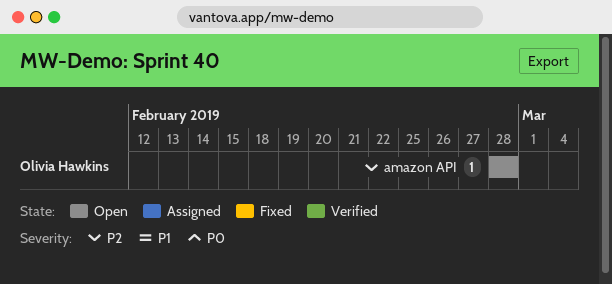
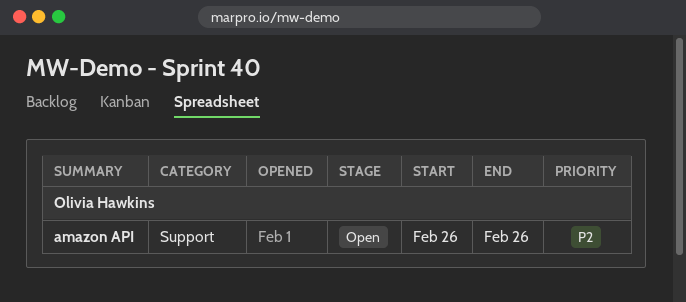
amazon API, start: Feb 28 -> Feb 26
amazon API, due: Feb 28 -> Feb 26

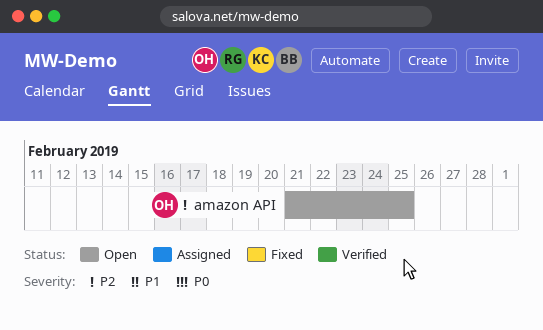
amazon API, start: Feb 26 -> Feb 21
amazon API, due: Feb 26 -> Feb 25

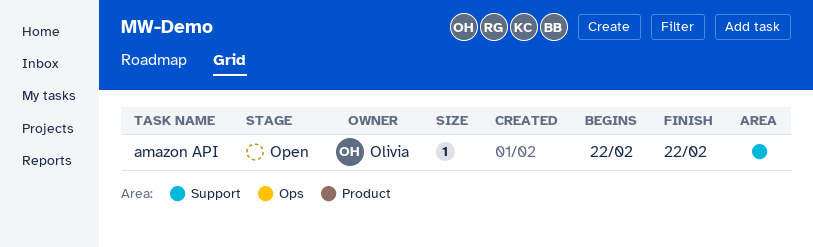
amazon API, start: Feb 21 -> Feb 22
amazon API, due: Feb 25 -> Feb 22

